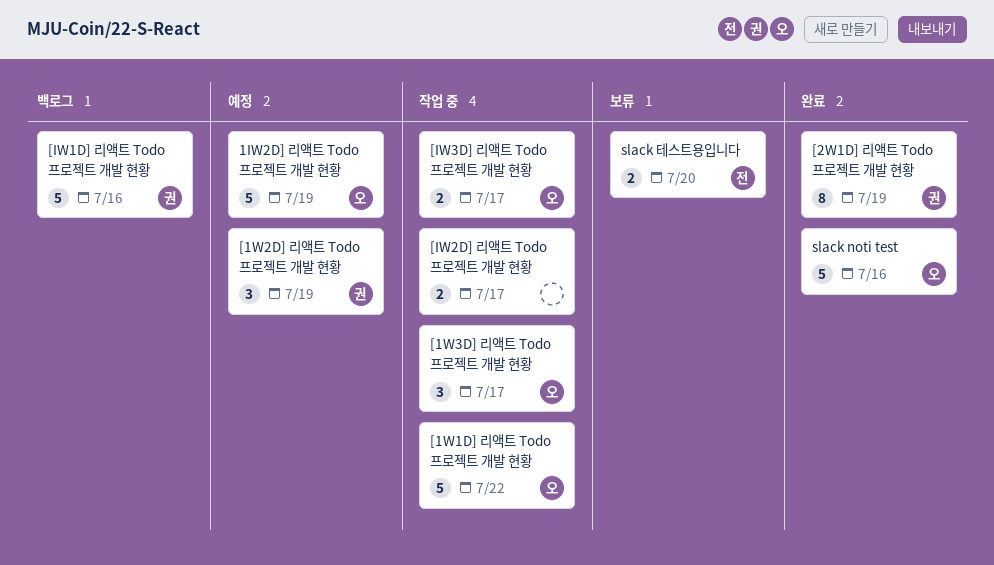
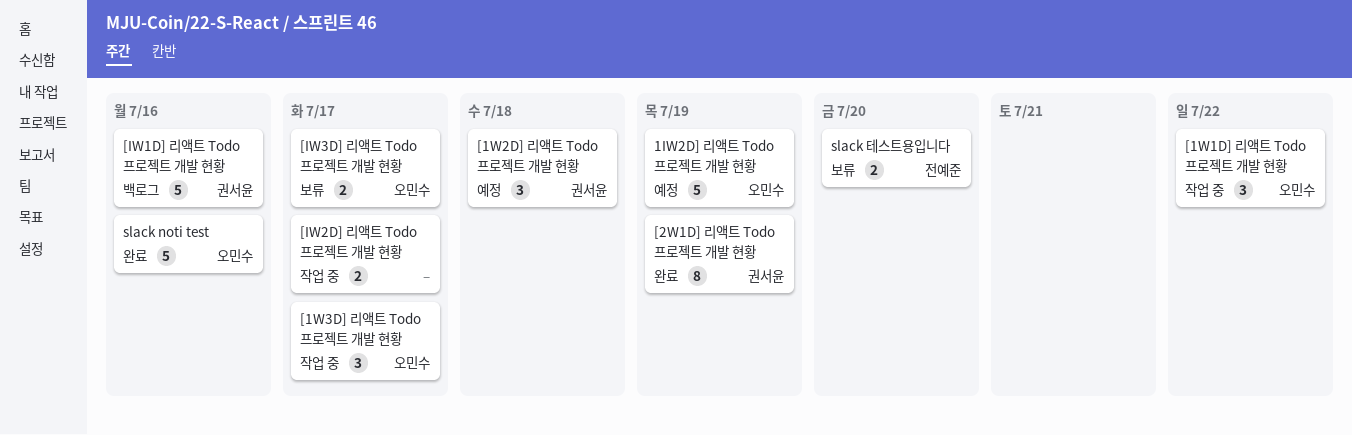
[1W1D] 리액트 Todo 프로젝트 개발 현황, estimate: 5 -> 3
[1W2D] 리액트 Todo 프로젝트 개발 현황, due: Jul 19 -> Jul 18
[IW3D] 리액트 Todo 프로젝트 개발 현황, status: 작업 중 -> 보류

